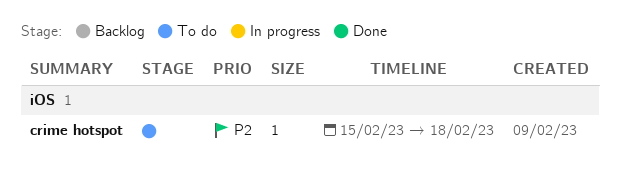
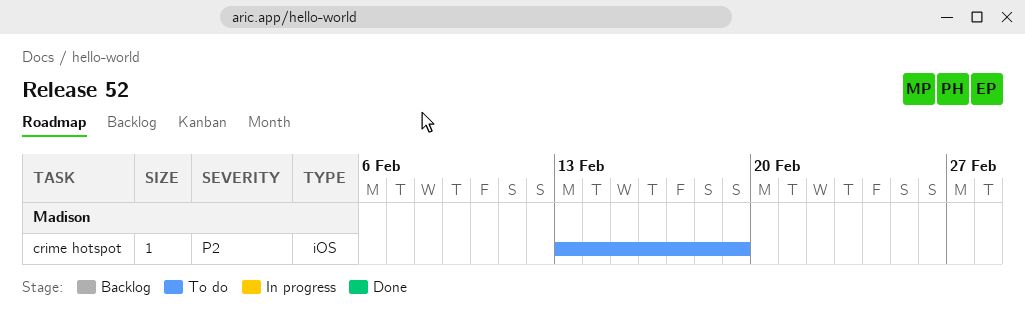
crime hotspot, start: Feb 15 -> Feb 13
crime hotspot, due: Feb 18 -> Feb 19

